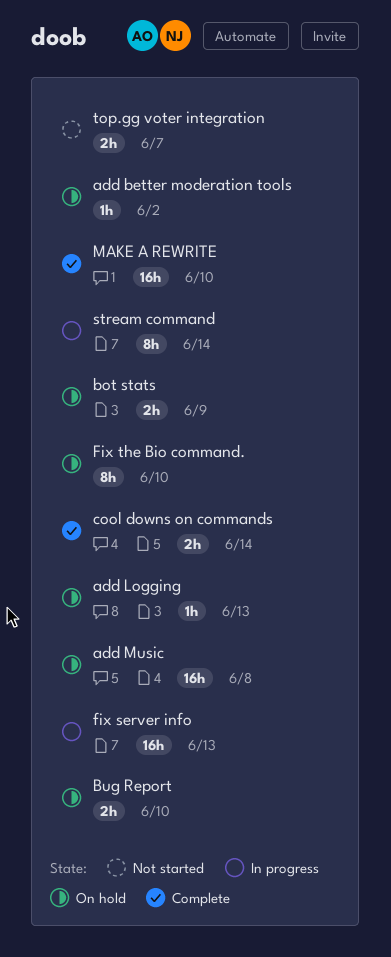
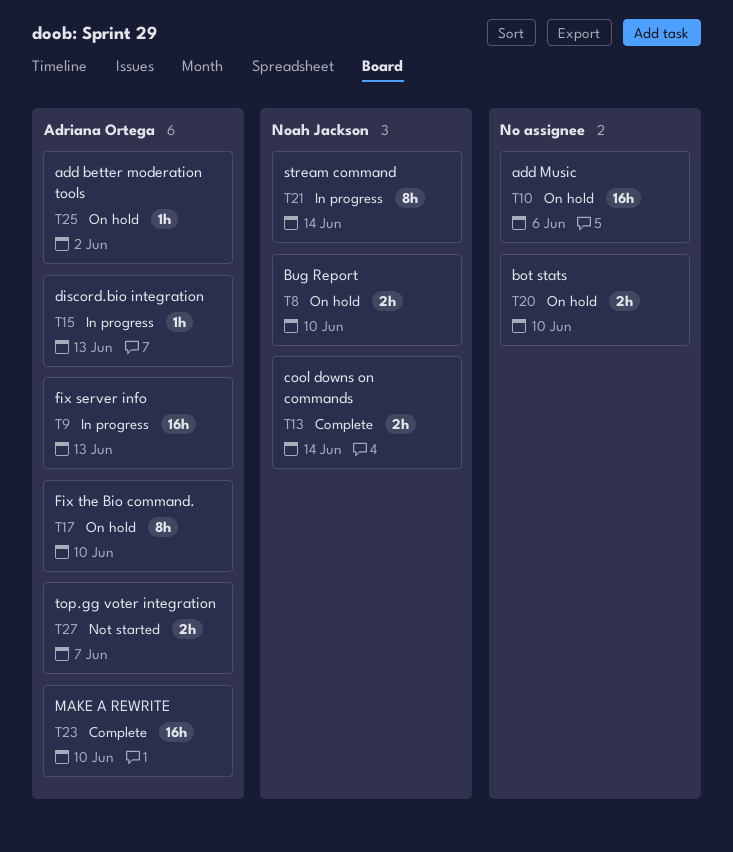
add Logging: present -> none
add Music, due: Jun 8 -> Jun 6
bot stats, due: Jun 9 -> Jun 10
discord.bio integration: none -> present

